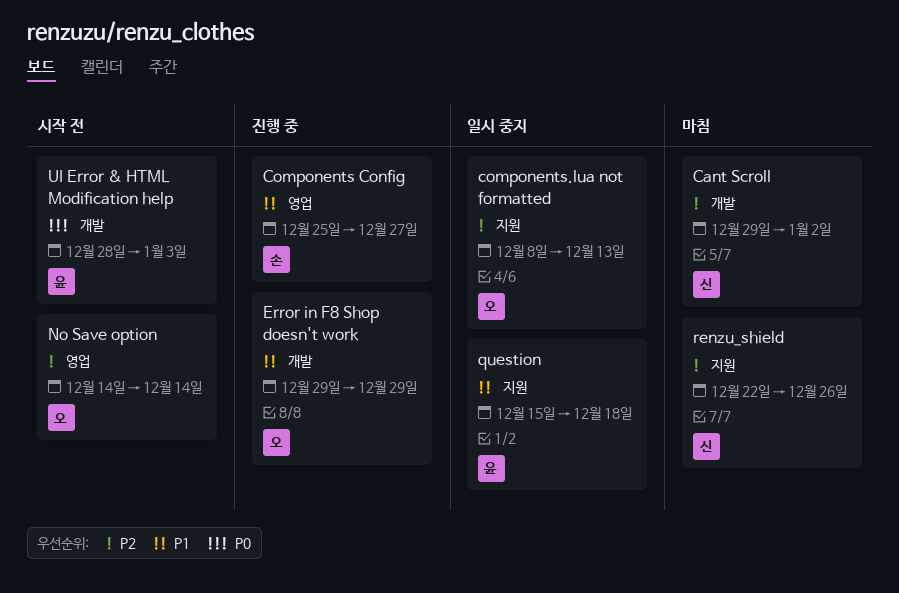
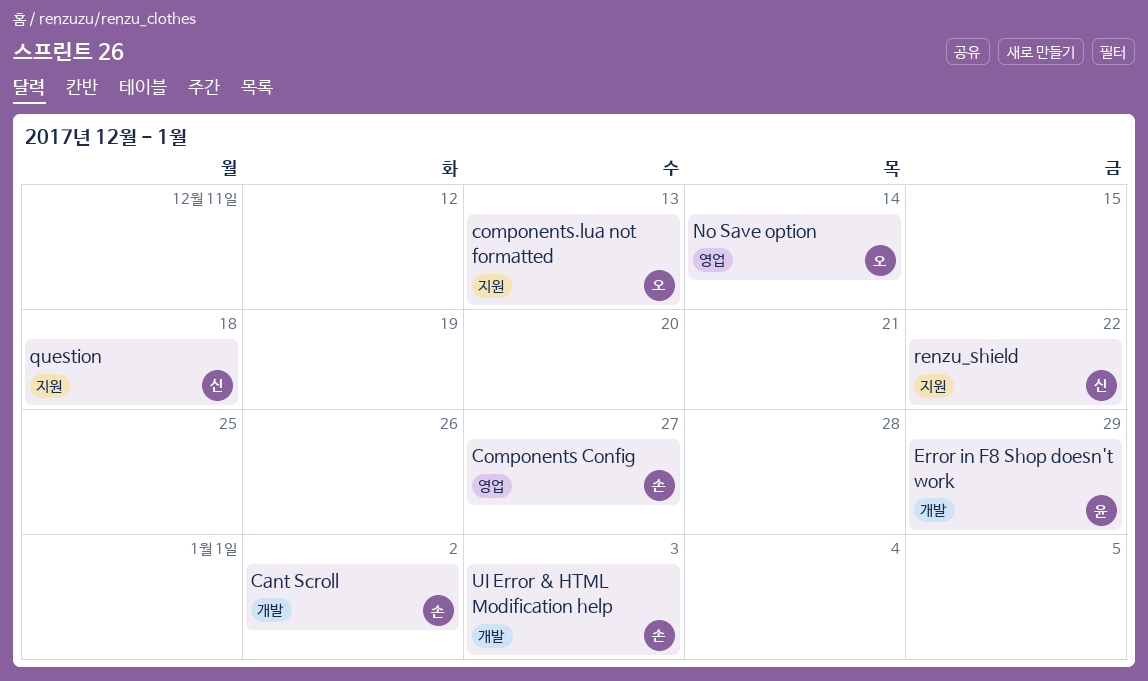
Cant Scroll, owner: 신 -> 손
Error in F8 Shop doesn't work, owner: 오 -> 윤
question, owner: 윤 -> 신
renzu_shield, due: Dec 26 -> Dec 22
UI Error & HTML Modification help, owner: 윤 -> 손

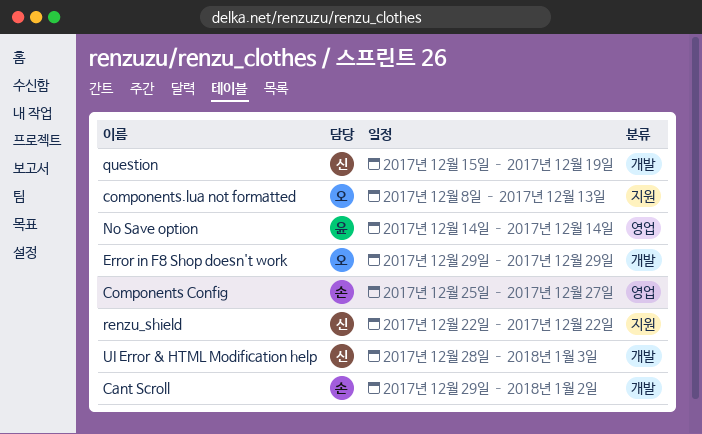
Error in F8 Shop doesn't work, owner: 윤 -> 오
No Save option, owner: 오 -> 윤
question, label: 지원 -> 개발
question, due: Dec 18 -> Dec 19
UI Error & HTML Modification help, owner: 손 -> 신

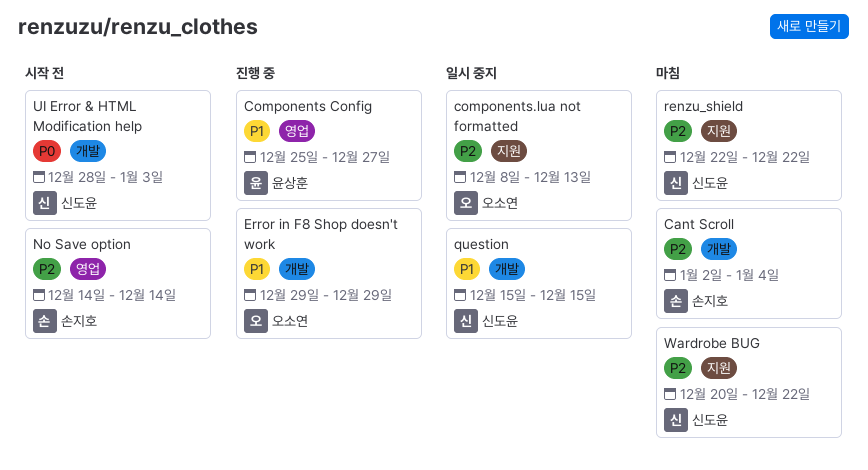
Cant Scroll, start: Dec 29 -> Jan 2
Cant Scroll, due: Jan 2 -> Jan 4
Components Config, owner: 손지호 -> 윤상훈
No Save option, owner: 윤상훈 -> 손지호
question, due: Dec 19 -> Dec 15
Wardrobe BUG: none -> present

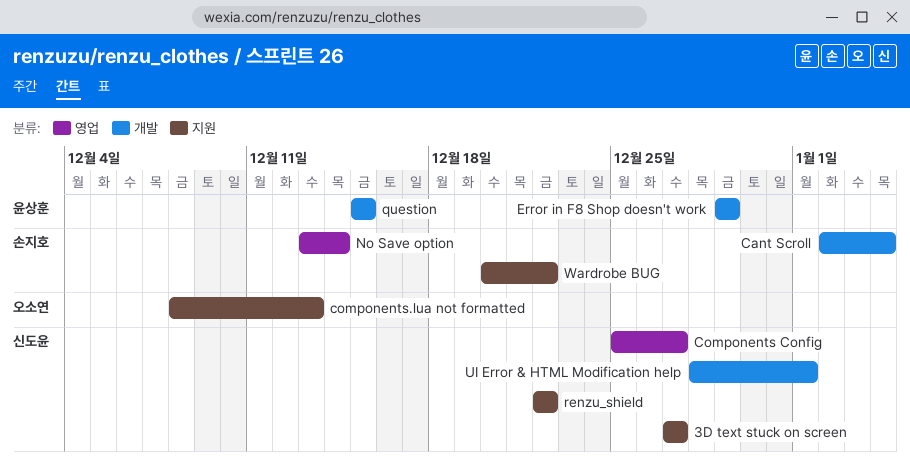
3D text stuck on screen: none -> present
Components Config, owner: 윤상훈 -> 신도윤
Error in F8 Shop doesn't work, owner: 오소연 -> 윤상훈
No Save option, start: Dec 14 -> Dec 13
question, owner: 신도윤 -> 윤상훈
UI Error & HTML Modification help, due: Jan 3 -> Jan 1
Wardrobe BUG, owner: 신도윤 -> 손지호

